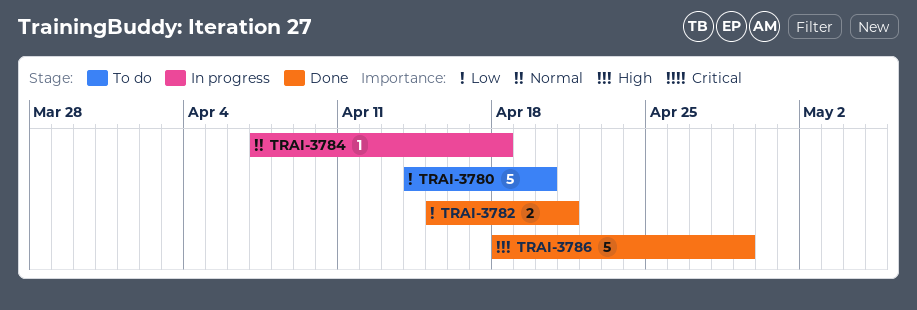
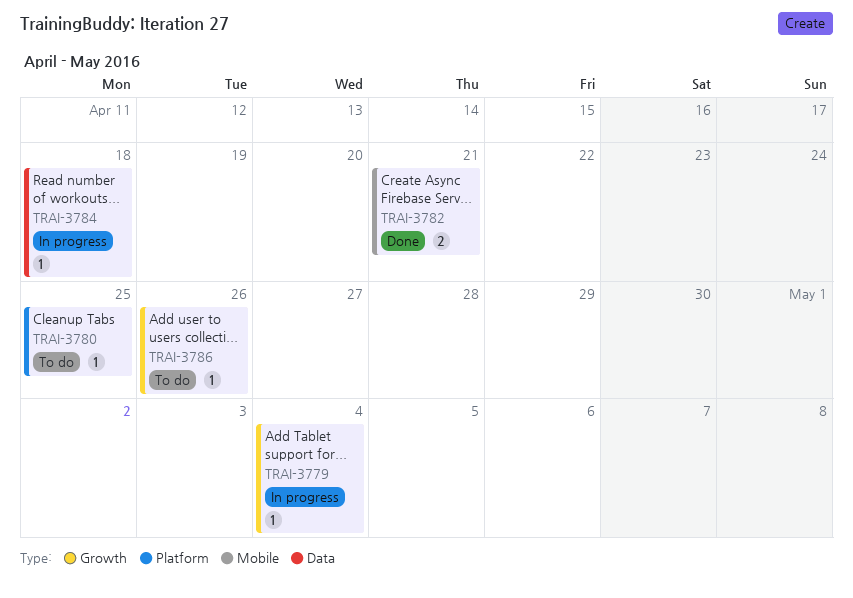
TRAI-3779: none -> present
TRAI-3780, estimate: 5 -> 1
TRAI-3780, due: Apr 20 -> Apr 25
TRAI-3786, status: Done -> To do
TRAI-3786, estimate: 5 -> 1
TRAI-3786, due: Apr 29 -> Apr 26

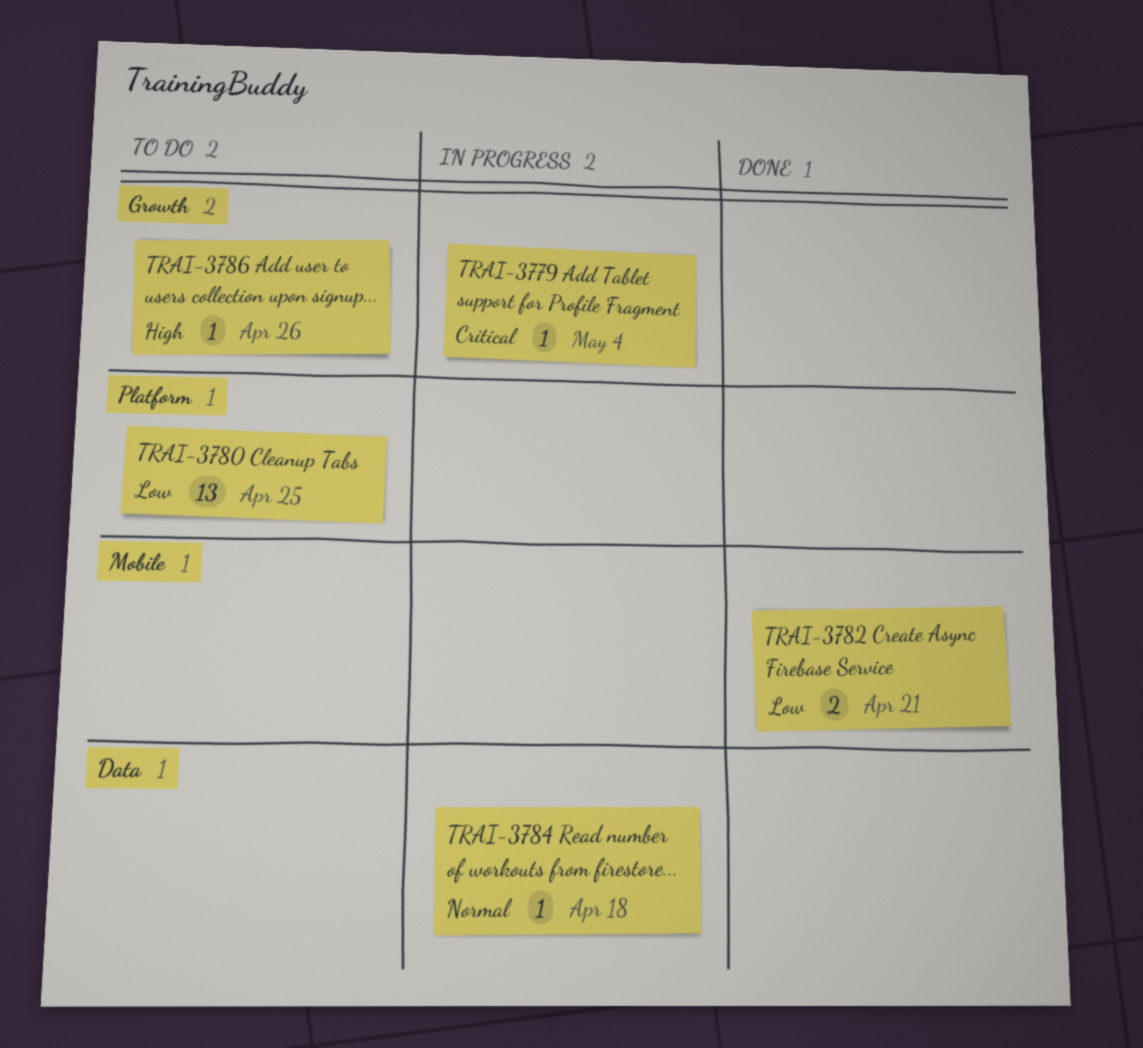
TRAI-3780, estimate: 1 -> 13

